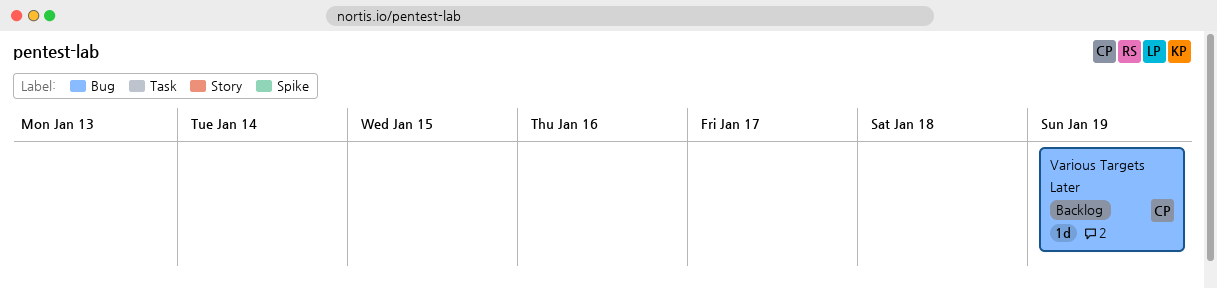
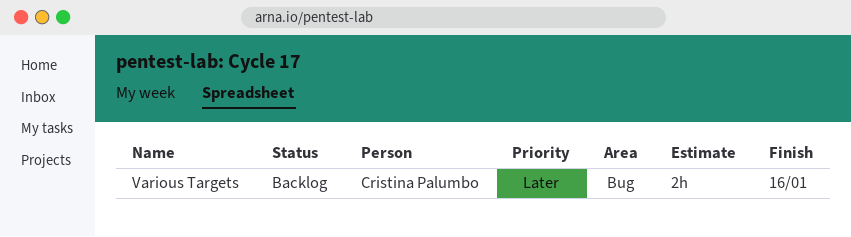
Various Targets, estimate: 1d -> 2h
Various Targets, due: Jan 19 -> Jan 16

